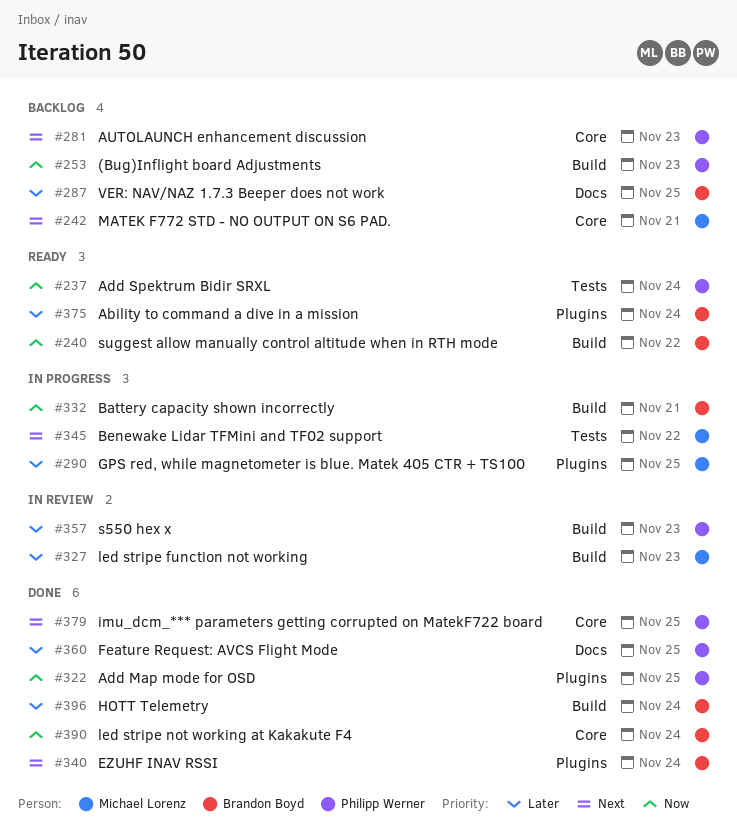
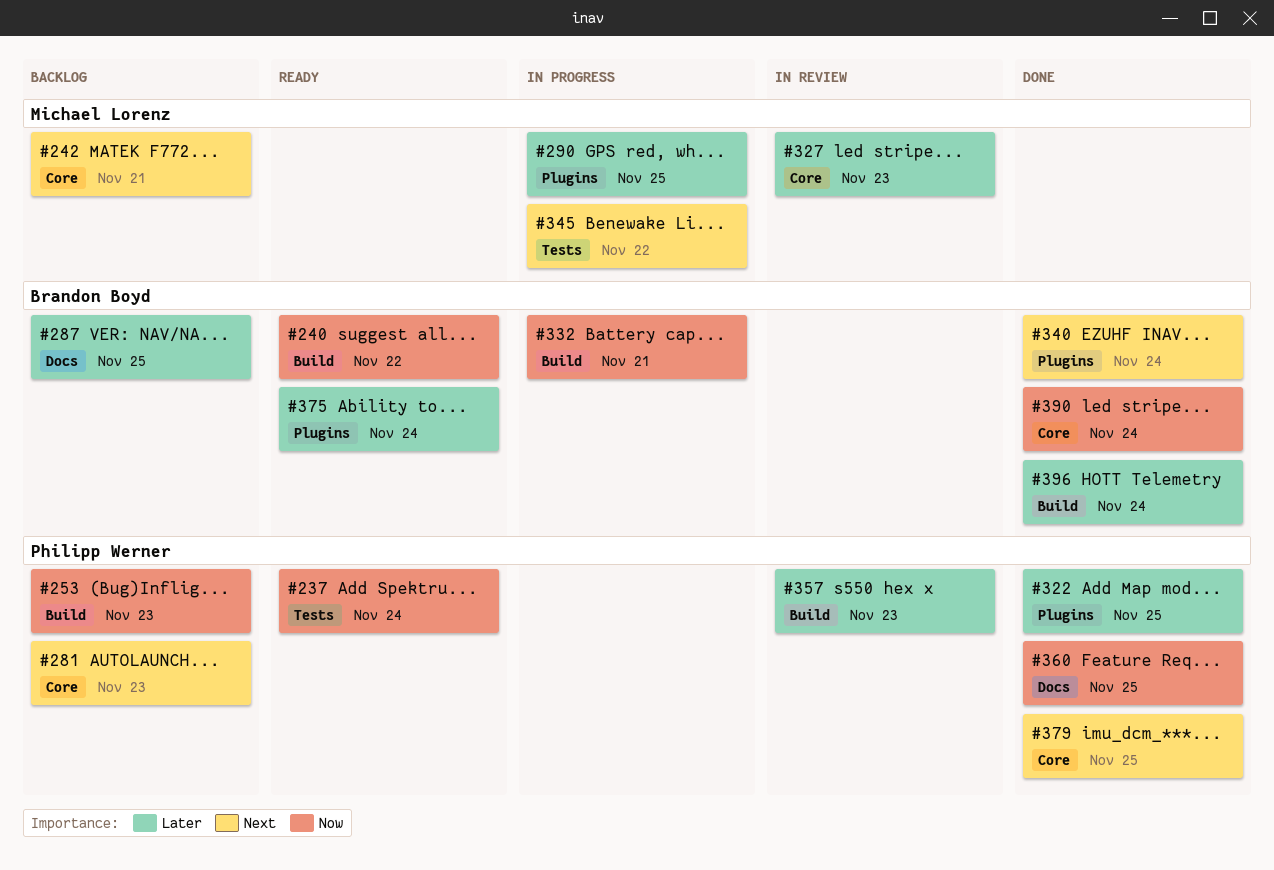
#322, priority: Now -> Later
#327, label: Build -> Core
#360, priority: Later -> Now

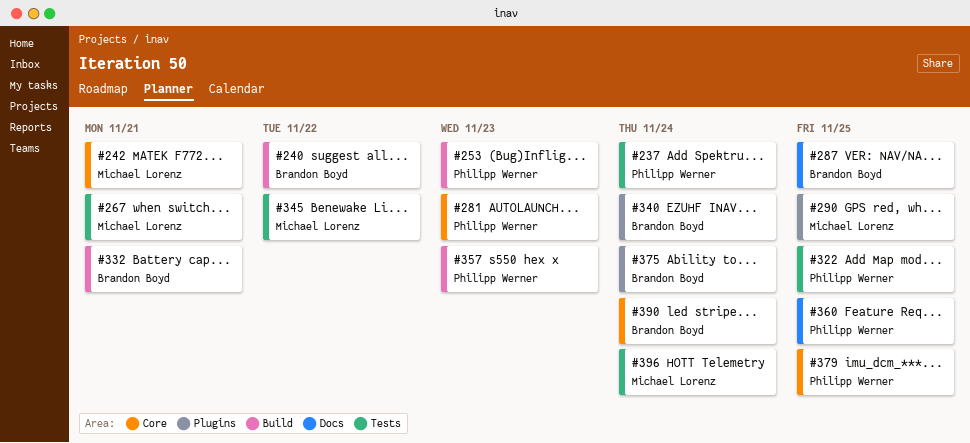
#267: none -> present
#322, label: Plugins -> Tests
#327: present -> none
#396, owner: Brandon Boyd -> Michael Lorenz
#396, label: Build -> Tests

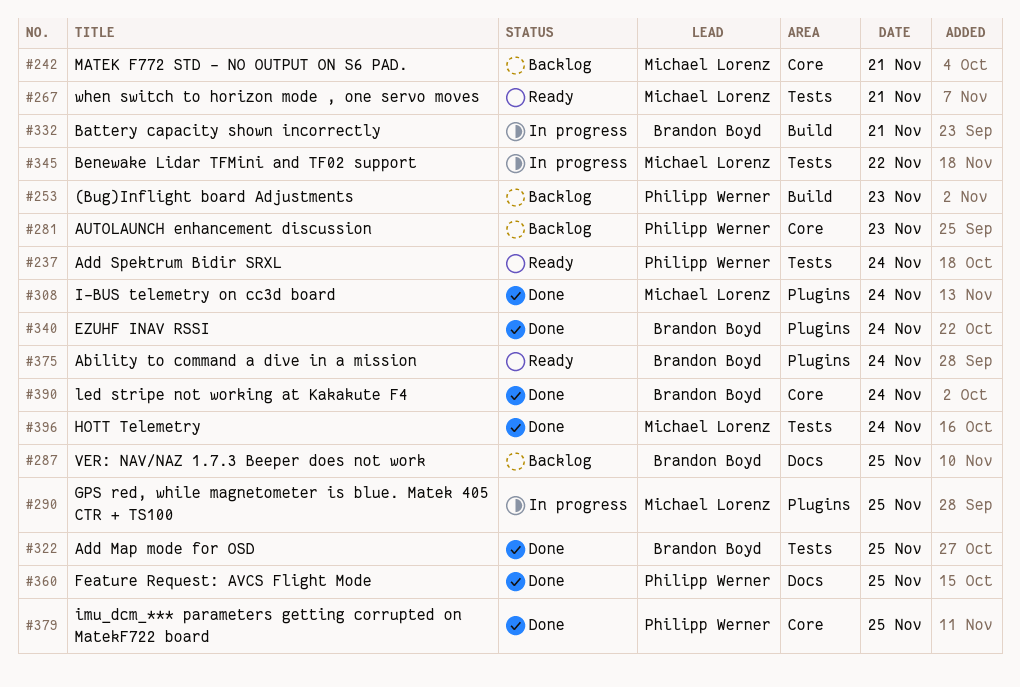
#240: present -> none
#308: none -> present
#322, owner: Philipp Werner -> Brandon Boyd
#357: present -> none

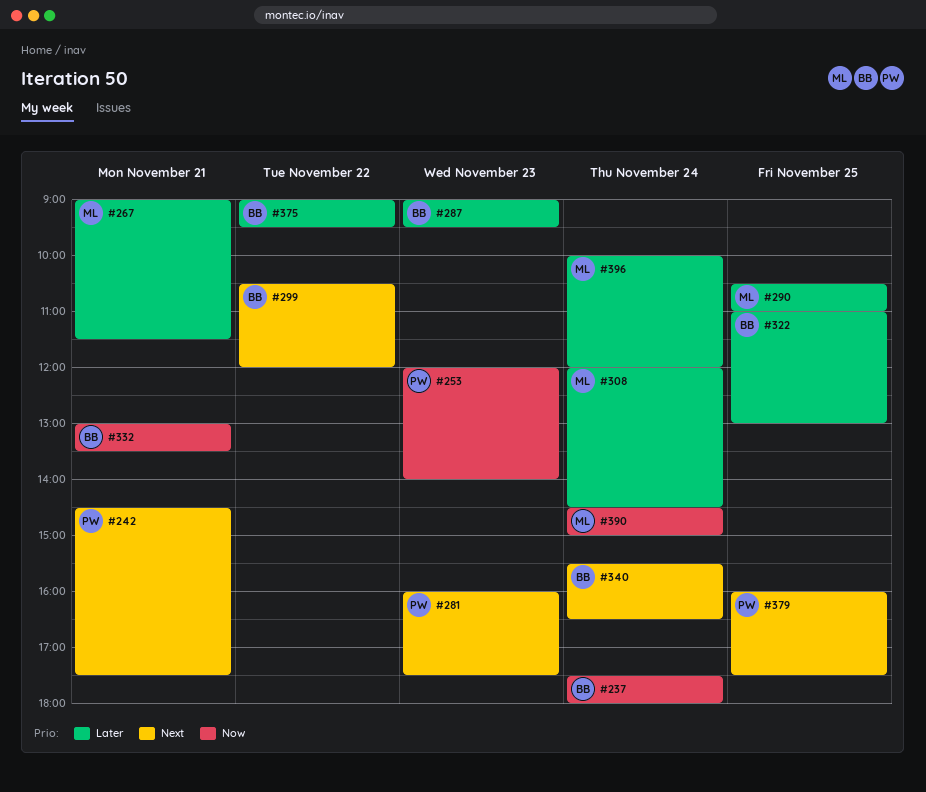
#237, owner: Philipp Werner -> Brandon Boyd
#242, owner: Michael Lorenz -> Philipp Werner
#287, day: Nov 25 -> Nov 23
#299: none -> present
#345: present -> none
#360: present -> none
#375, day: Nov 24 -> Nov 22
#390, owner: Brandon Boyd -> Michael Lorenz

